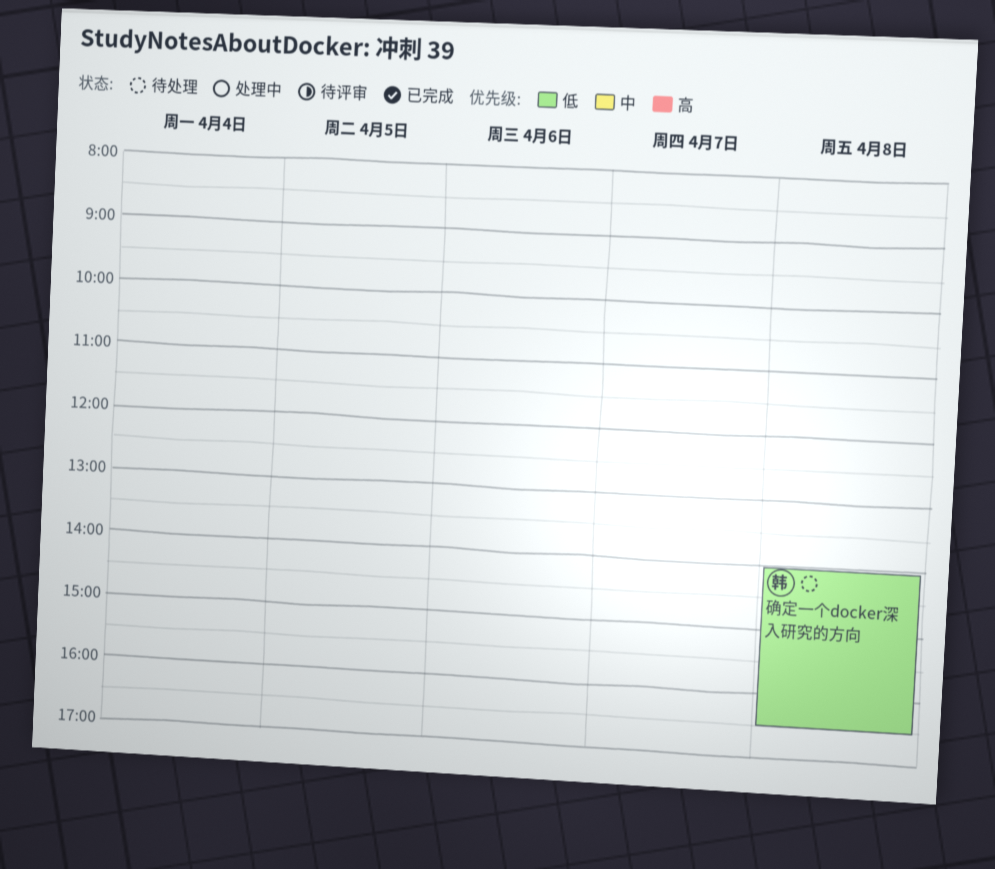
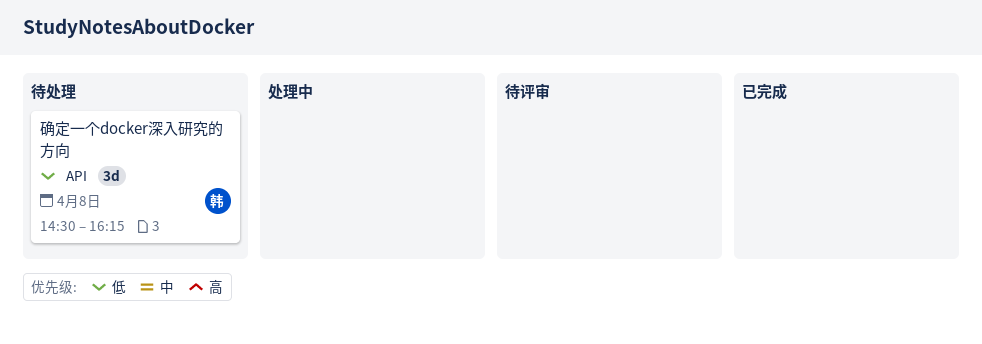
确定一个docker深入研究的方向, begins: 14:00 -> 14:30
确定一个docker深入研究的方向, ends: 16:30 -> 16:15

